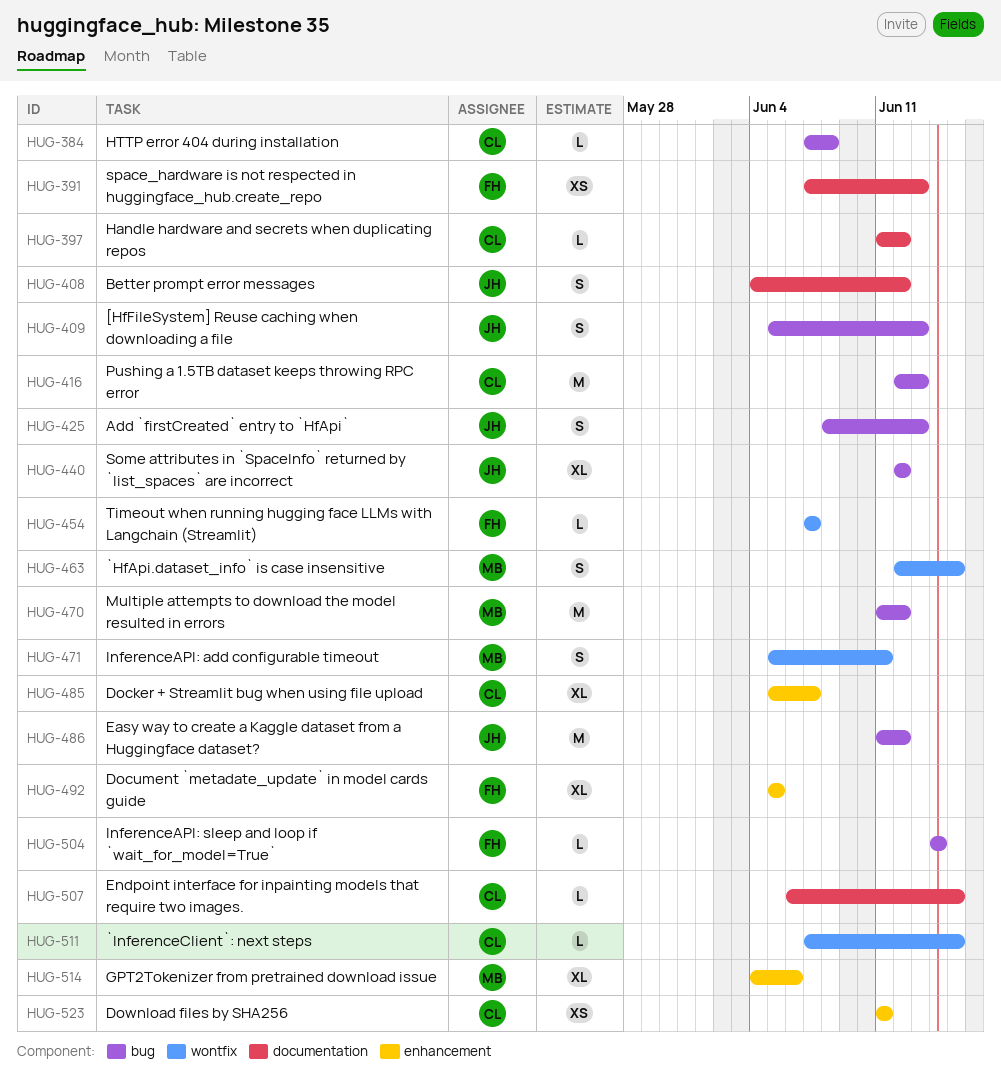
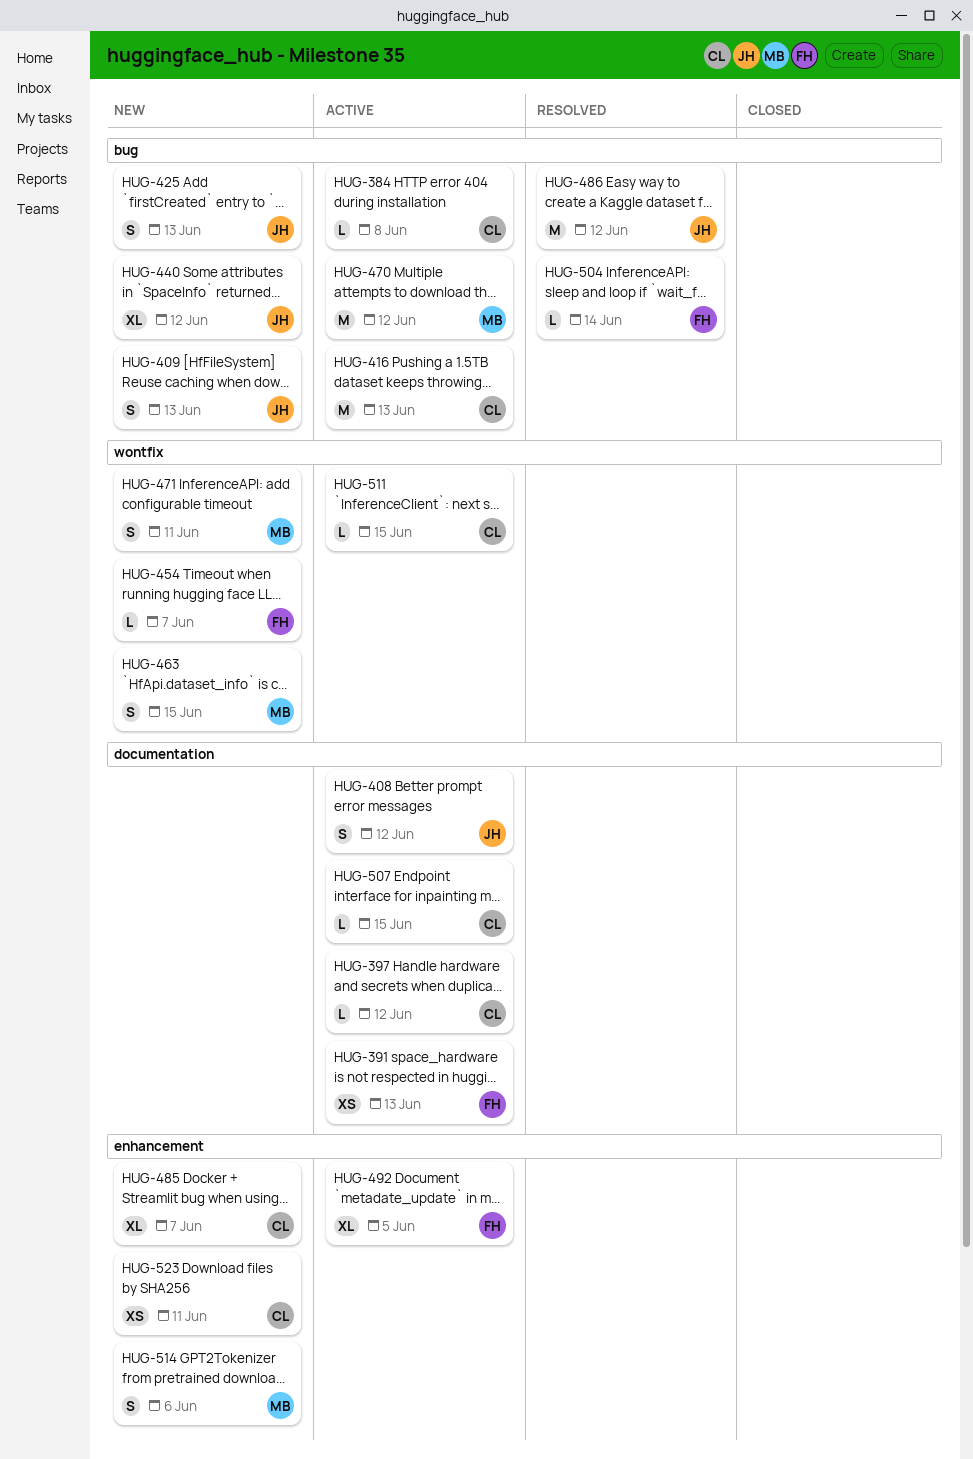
HUG-514, estimate: XL -> S

